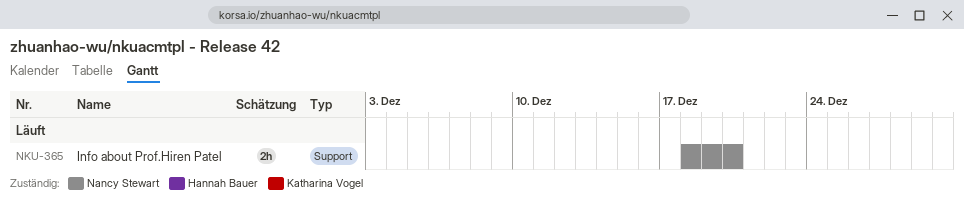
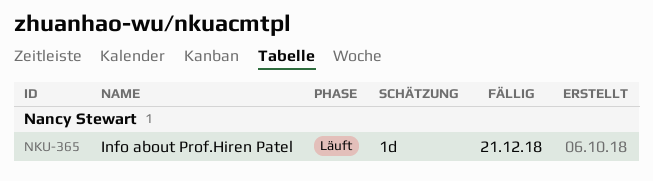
NKU-365, estimate: 2h -> 1d
NKU-365, due: Dec 20 -> Dec 21

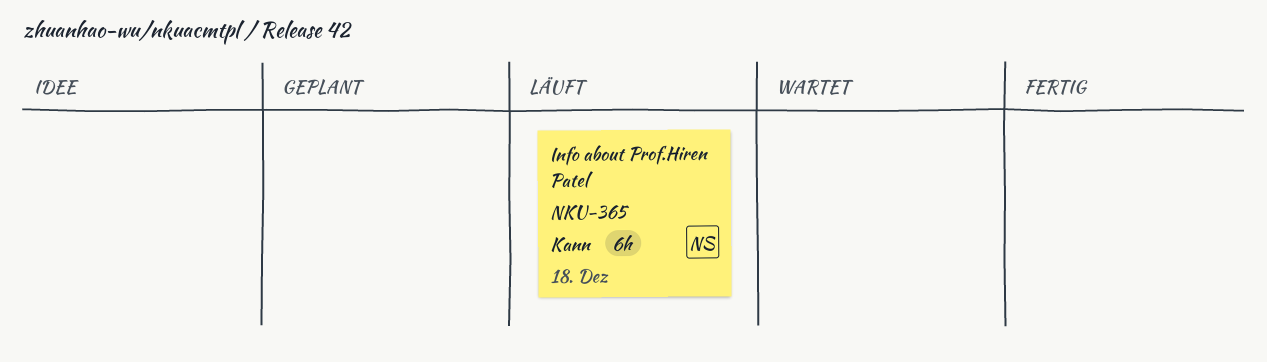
NKU-365, estimate: 1d -> 6h
NKU-365, due: Dec 21 -> Dec 18

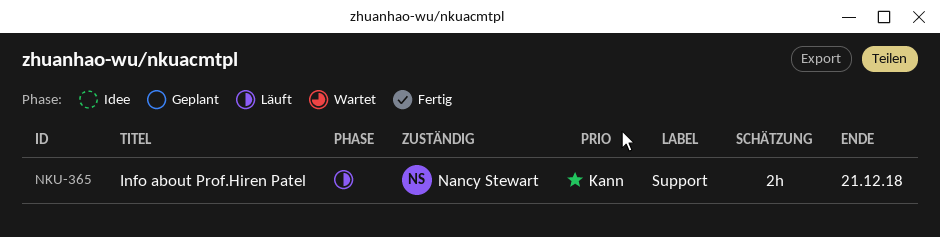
NKU-365, estimate: 6h -> 2h
NKU-365, due: Dec 18 -> Dec 21

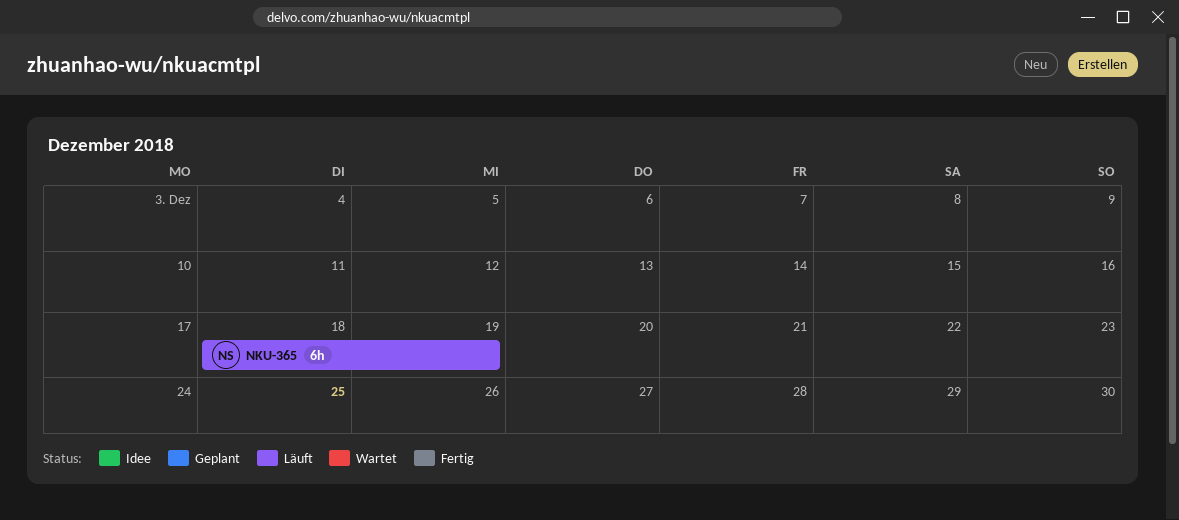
NKU-365, estimate: 2h -> 6h
NKU-365, due: Dec 21 -> Dec 19

